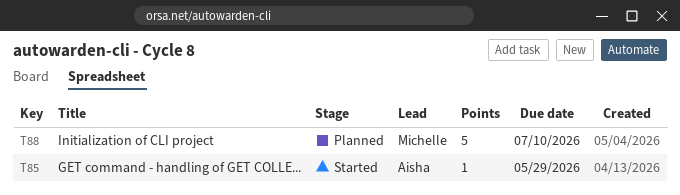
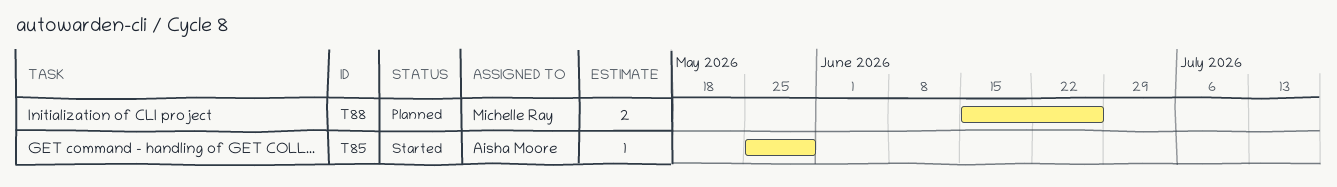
T88, estimate: 5 -> 2
T88, due: Jul 10 -> Jun 26

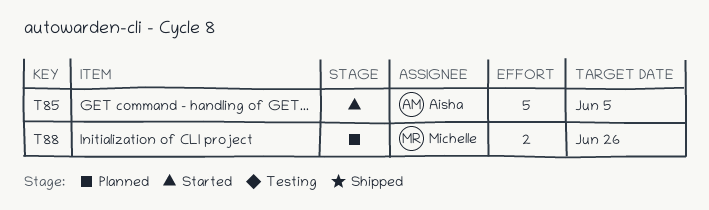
T85, estimate: 1 -> 5
T85, due: May 29 -> Jun 5

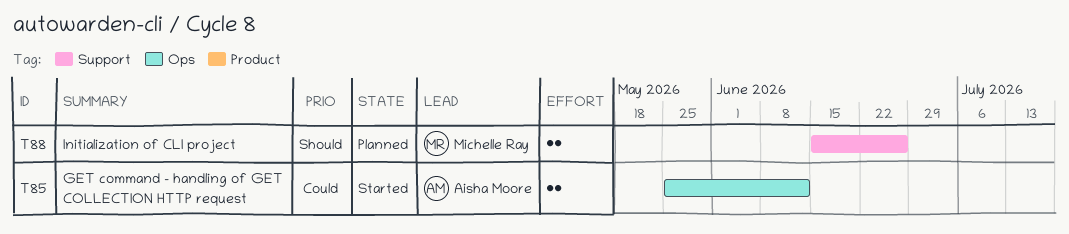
T85, estimate: 5 -> 2
T85, due: Jun 5 -> Jun 12

